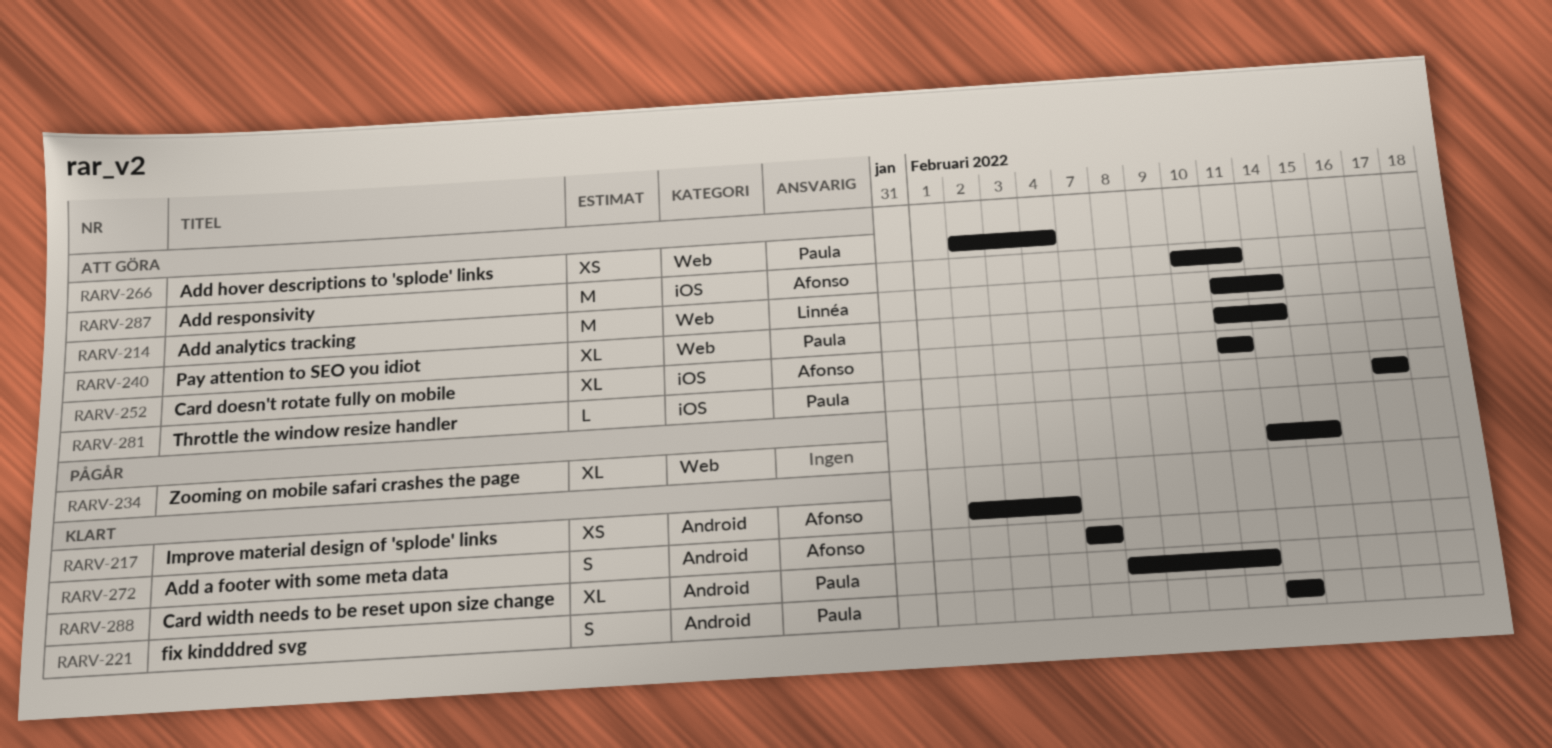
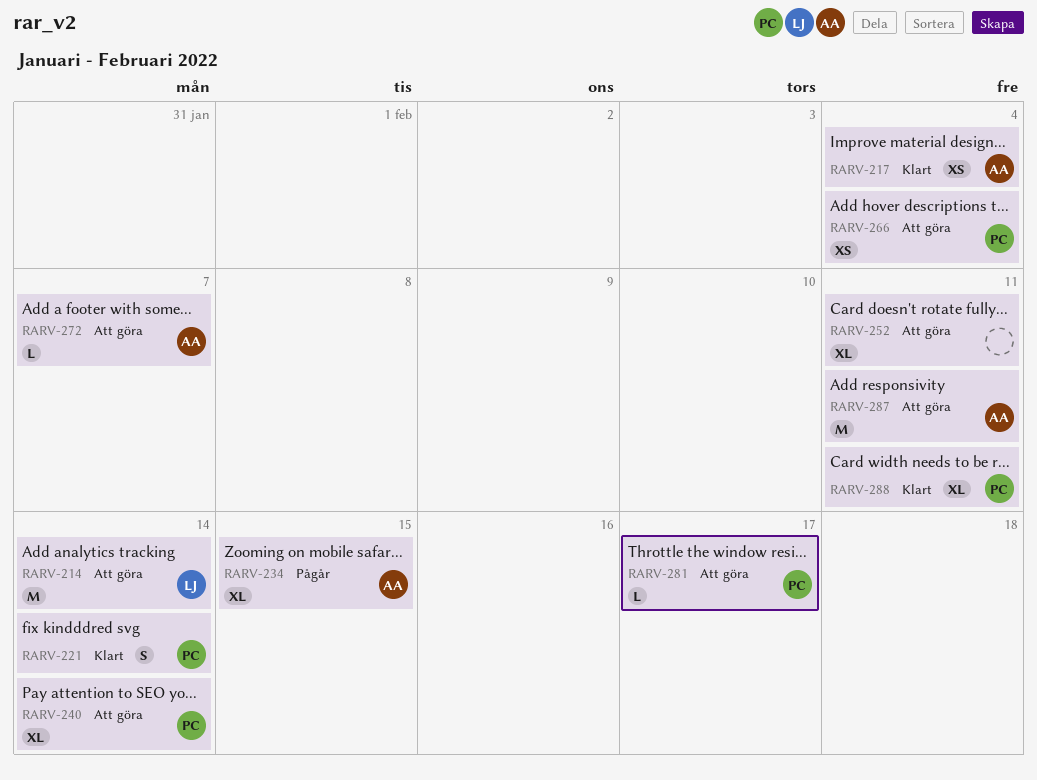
RARV-234, owner: none -> Afonso
RARV-252, owner: Afonso -> none
RARV-272, status: Klart -> Att göra
RARV-272, estimate: S -> L

